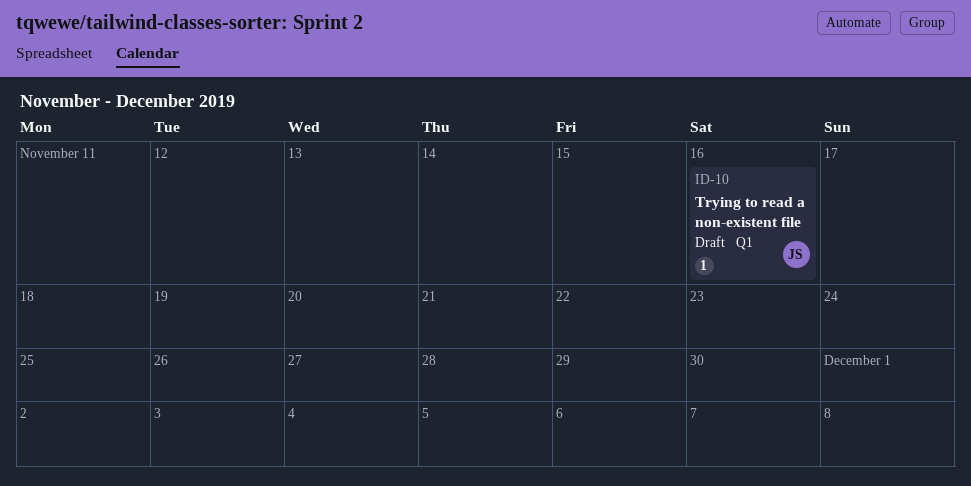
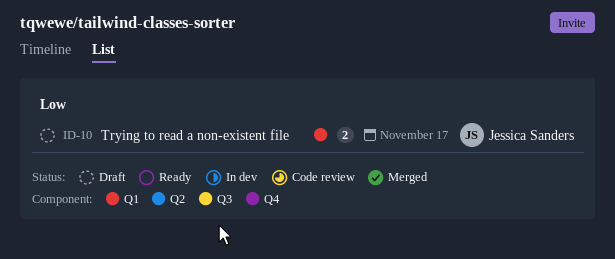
ID-10, estimate: 1 -> 2
ID-10, due: Nov 16 -> Nov 17

